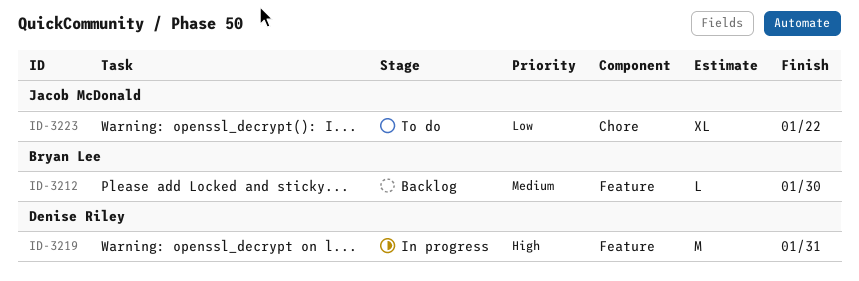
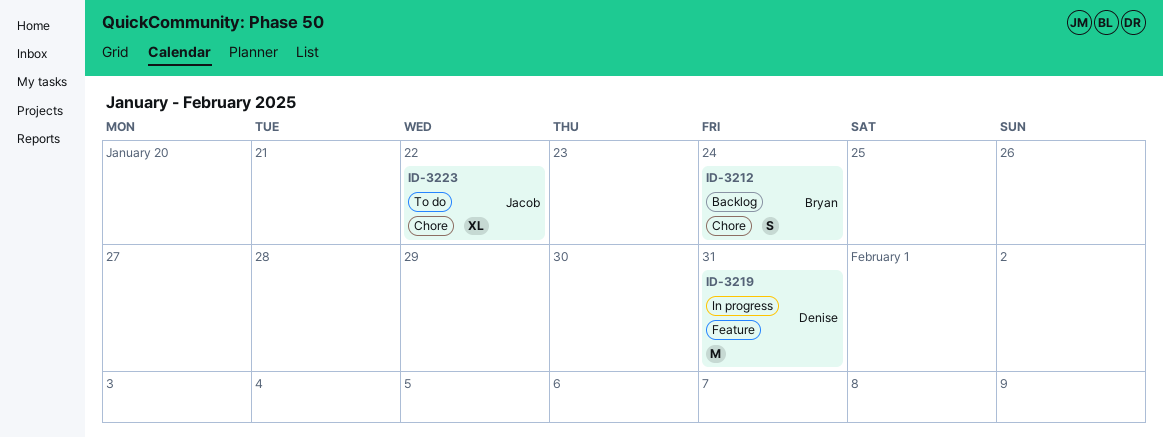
ID-3212, label: Feature -> Chore
ID-3212, estimate: L -> S
ID-3212, due: Jan 30 -> Jan 24

